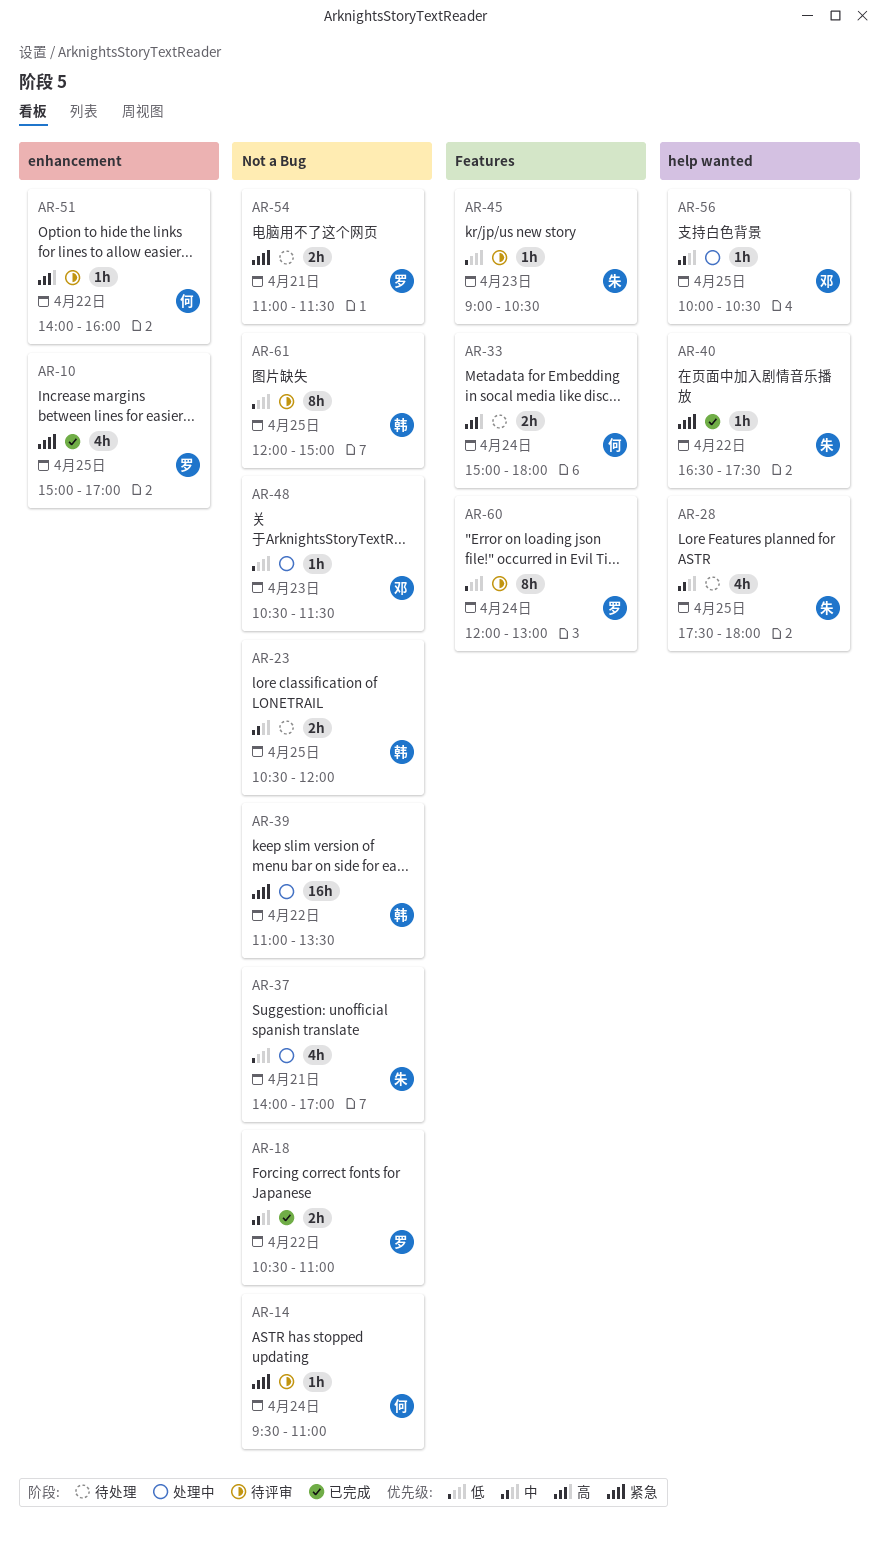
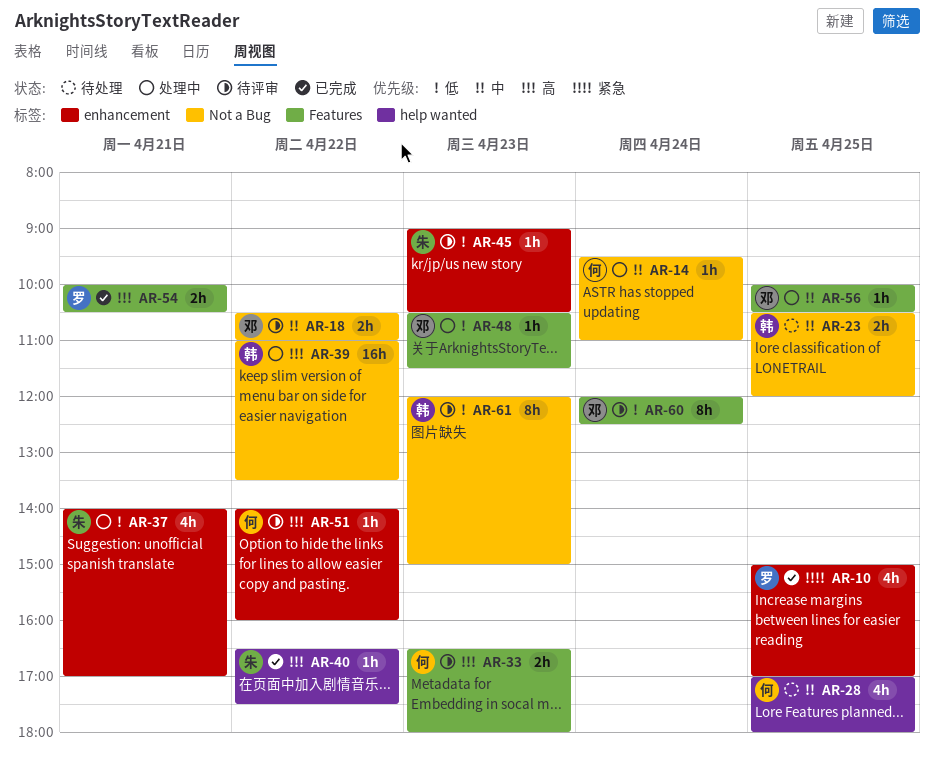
AR-14, status: 待评审 -> 处理中
AR-14, priority: 紧急 -> 中
AR-18, status: 已完成 -> 待评审
AR-18, owner: 罗 -> 邓
AR-28, owner: 朱 -> 何
AR-28, begins: 17:30 -> 17:00
AR-33, status: 待处理 -> 待评审
AR-33, day: Apr 24 -> Apr 23
AR-33, begins: 15:00 -> 16:30
AR-37, label: Not a Bug -> enhancement
AR-39, priority: 紧急 -> 高
AR-40, priority: 紧急 -> 高
AR-45, label: Features -> enhancement
AR-48, label: Not a Bug -> Features
AR-54, status: 待处理 -> 已完成
AR-54, priority: 紧急 -> 高
AR-54, label: Not a Bug -> Features
AR-54, begins: 11:00 -> 10:00
AR-54, ends: 11:30 -> 10:30
AR-56, label: help wanted -> Features
AR-60, owner: 罗 -> 邓
AR-60, ends: 13:00 -> 12:30
AR-61, day: Apr 25 -> Apr 23

